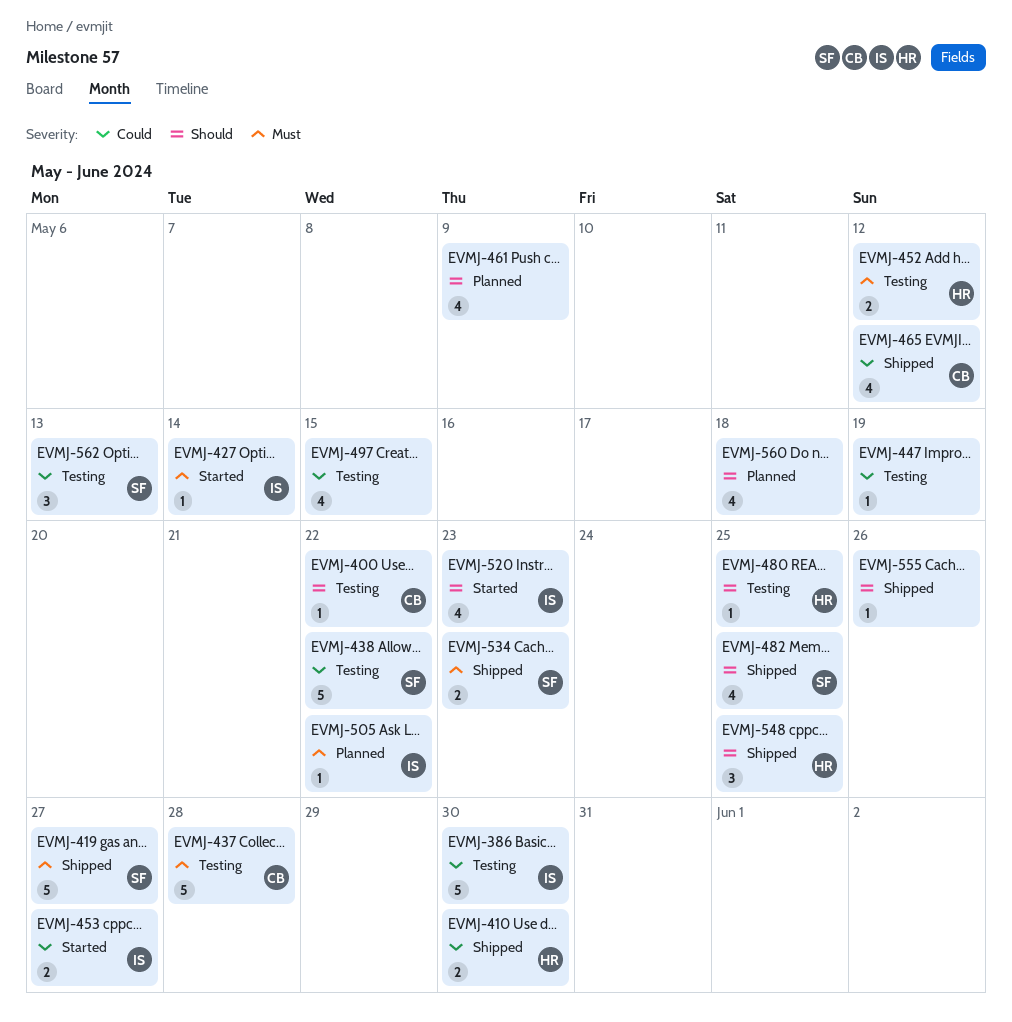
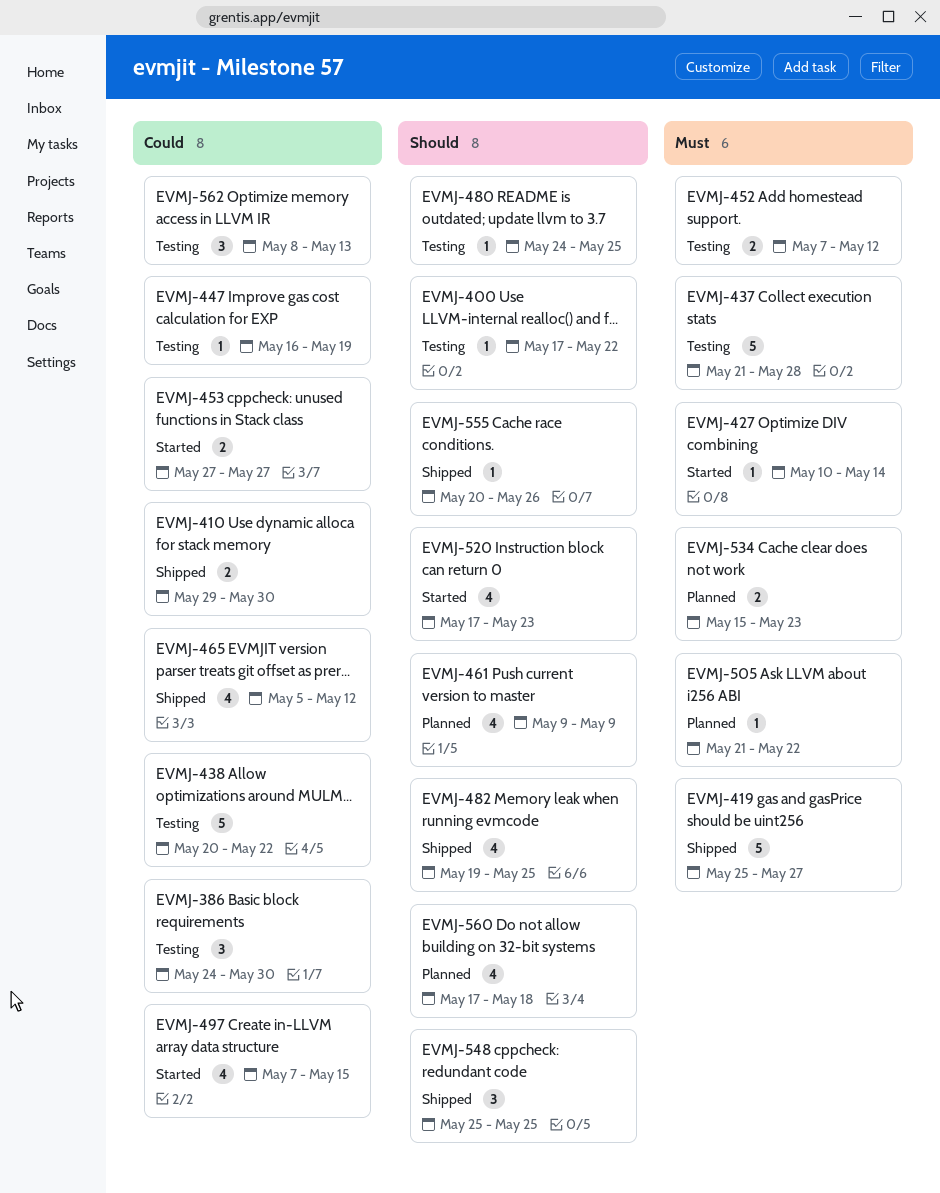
EVMJ-386, estimate: 5 -> 3
EVMJ-497, status: Testing -> Started
EVMJ-534, status: Shipped -> Planned

